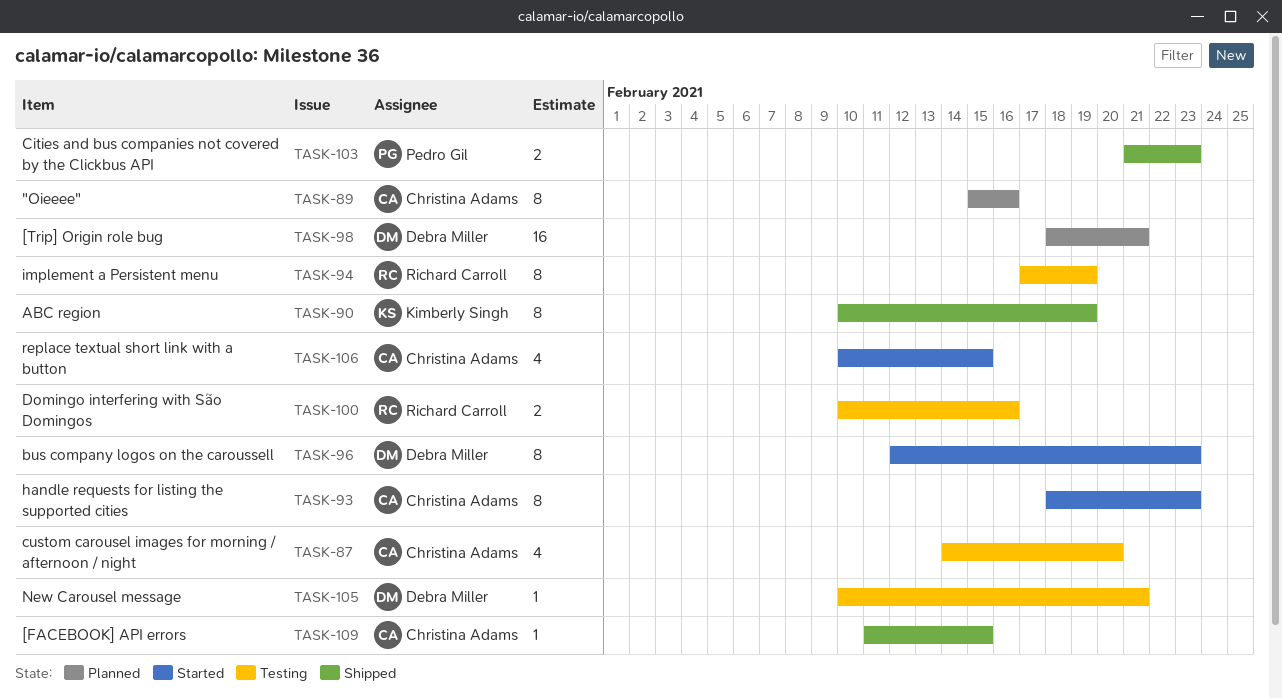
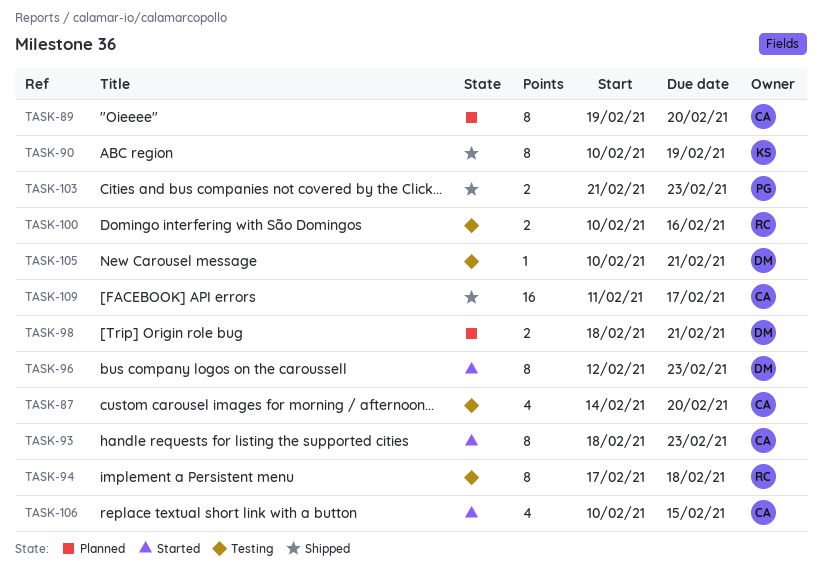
TASK-89, start: Feb 15 -> Feb 19
TASK-89, due: Feb 16 -> Feb 20
TASK-94, due: Feb 19 -> Feb 18
TASK-98, estimate: 16 -> 2
TASK-109, estimate: 1 -> 16
TASK-109, due: Feb 15 -> Feb 17

